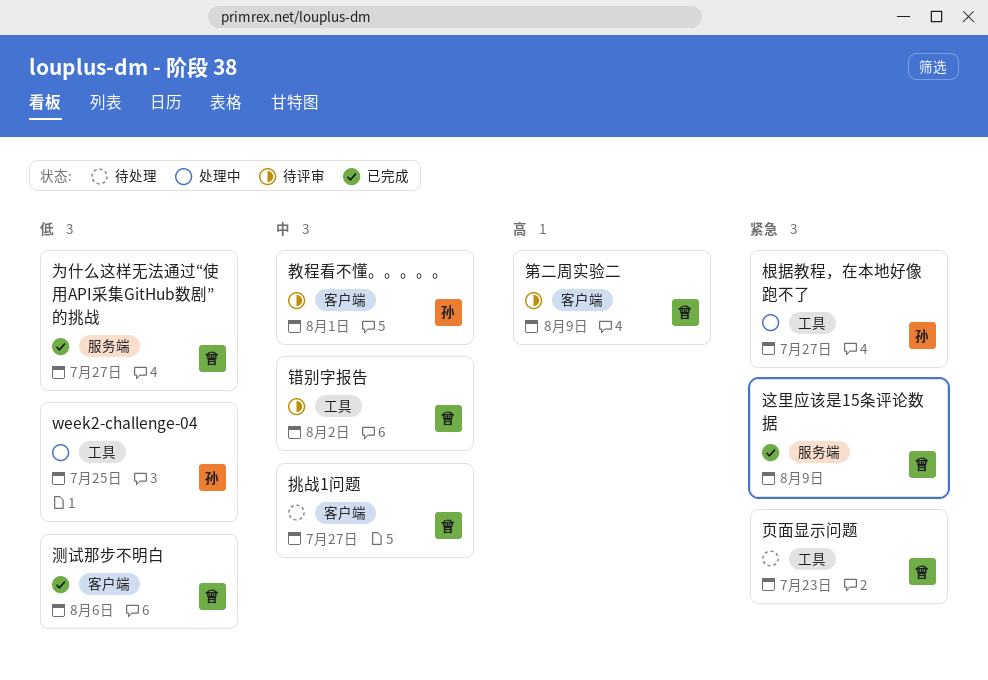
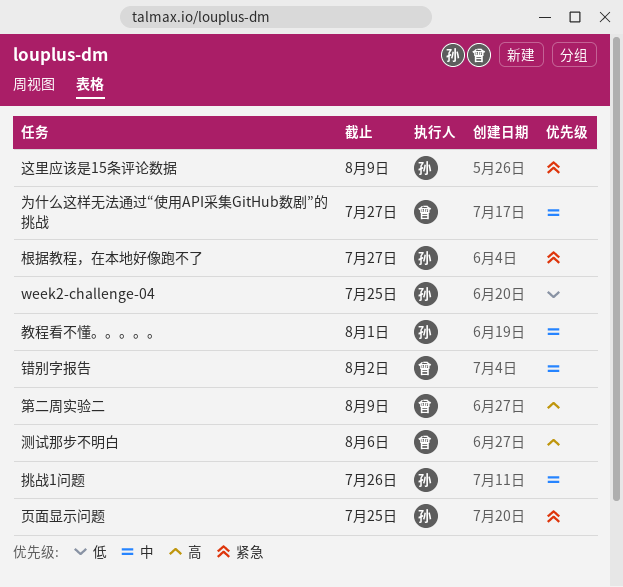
为什么这样无法通过“使用API采集GitHub数剧”的挑战, priority: 低 -> 中
挑战1问题, owner: 曾 -> 孙
挑战1问题, due: Jul 27 -> Jul 26
测试那步不明白, priority: 低 -> 高
这里应该是15条评论数据, owner: 曾 -> 孙
页面显示问题, owner: 曾 -> 孙
页面显示问题, due: Jul 23 -> Jul 25

